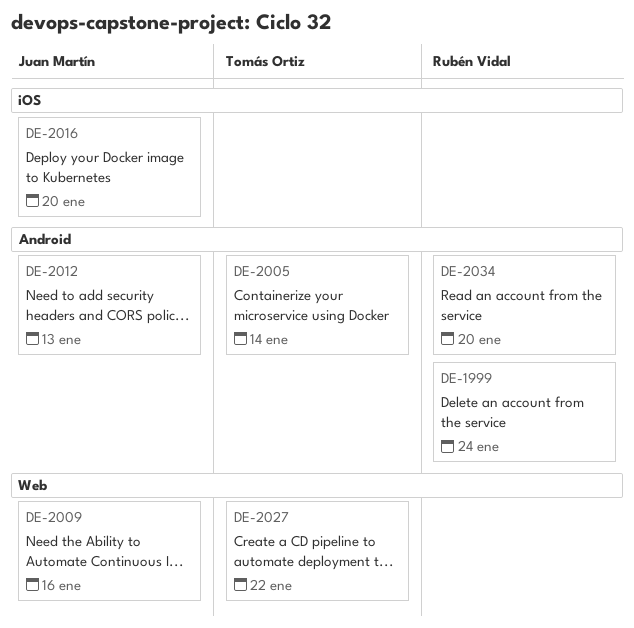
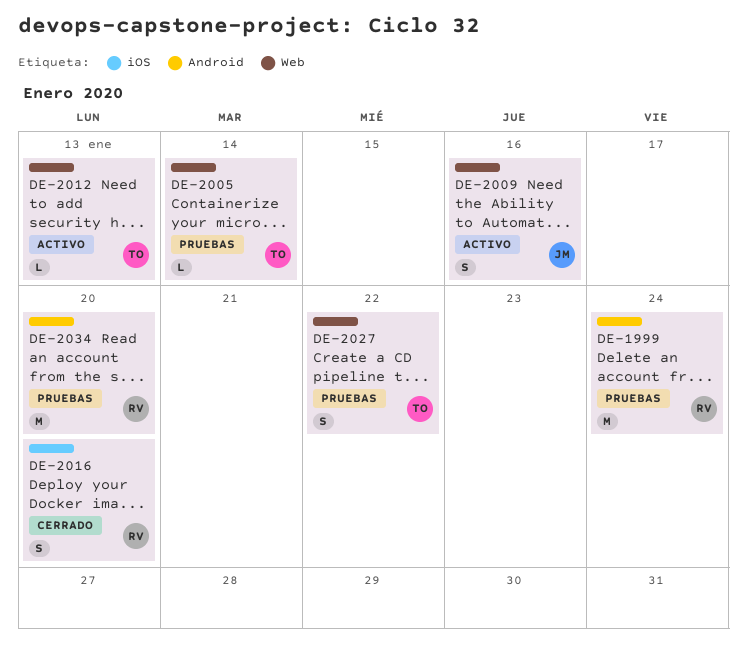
DE-2005, label: Android -> Web
DE-2012, owner: Juan Martín -> Tomás Ortiz
DE-2012, label: Android -> Web
DE-2016, owner: Juan Martín -> Rubén Vidal

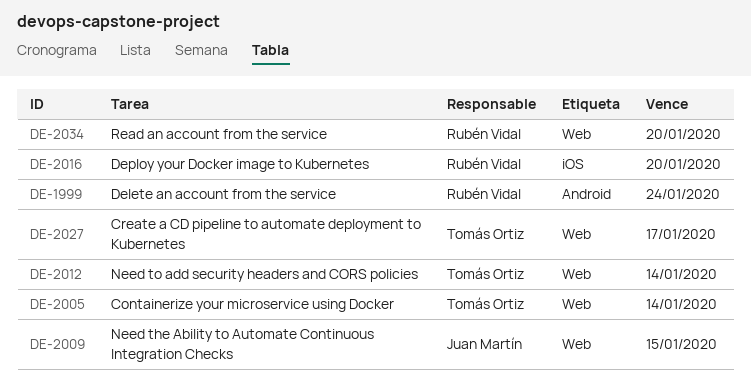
DE-2009, due: Jan 16 -> Jan 15
DE-2012, due: Jan 13 -> Jan 14
DE-2027, due: Jan 22 -> Jan 17
DE-2034, label: Android -> Web

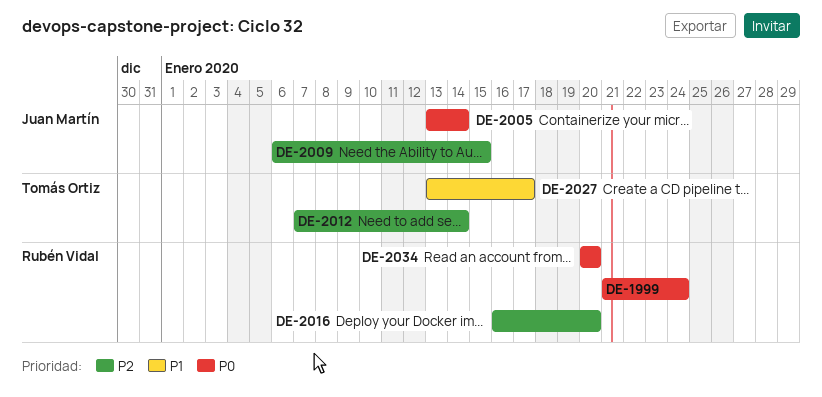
DE-2005, owner: Tomás Ortiz -> Juan Martín

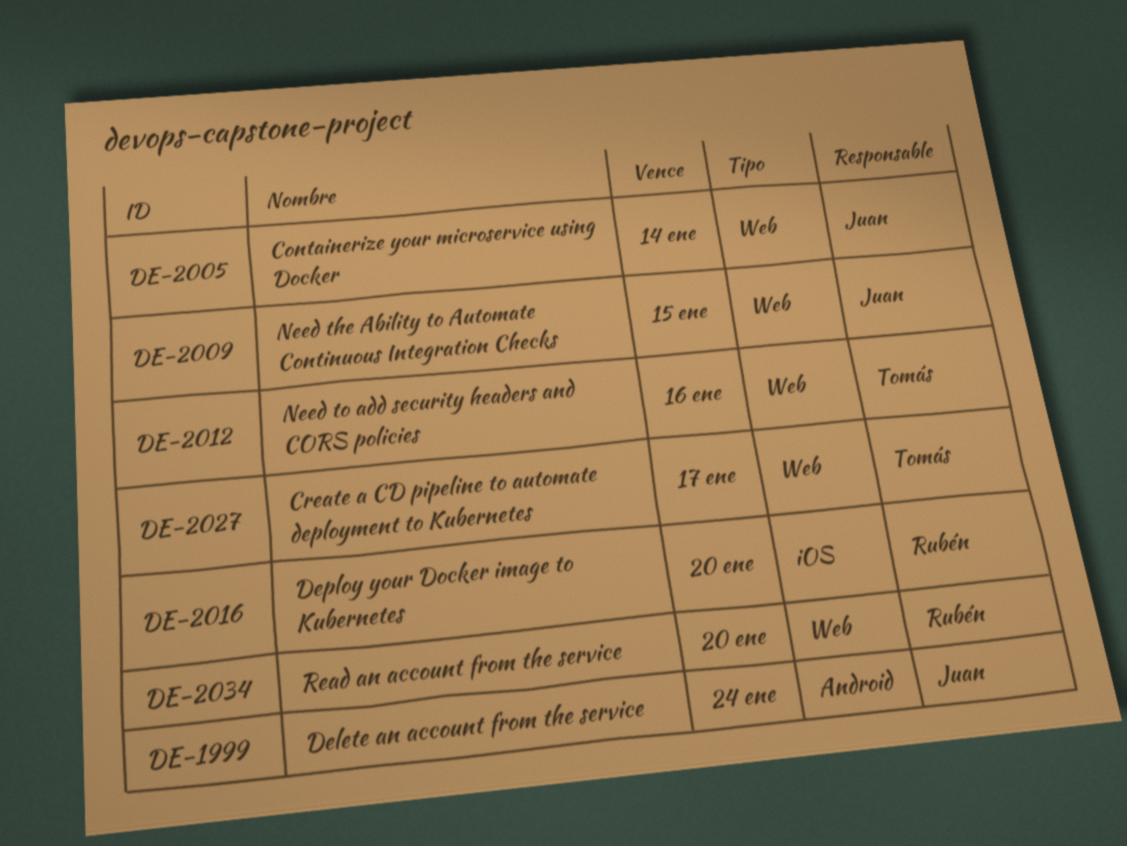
DE-1999, owner: Rubén Vidal -> Juan Martín
DE-2012, due: Jan 14 -> Jan 16

